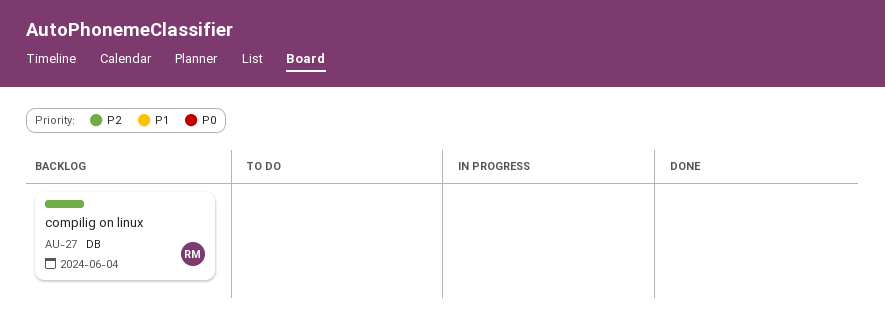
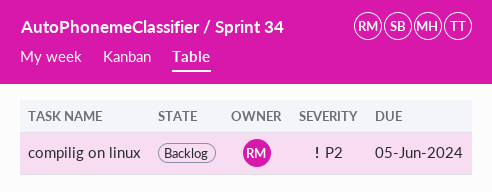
compilig on linux, due: Jun 4 -> Jun 5

